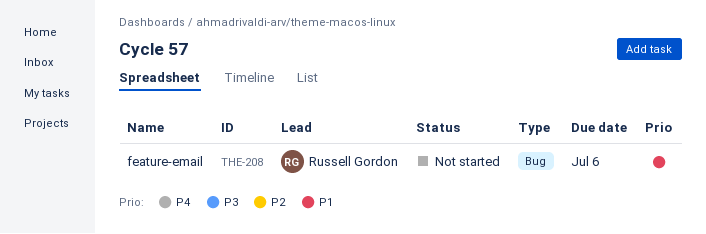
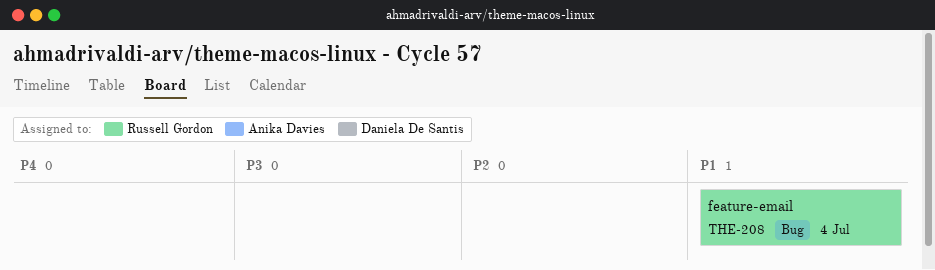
THE-208, due: Jul 6 -> Jul 4

